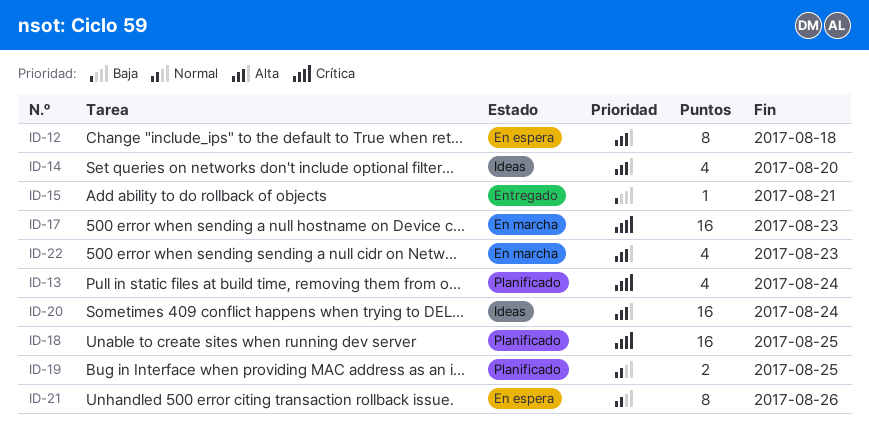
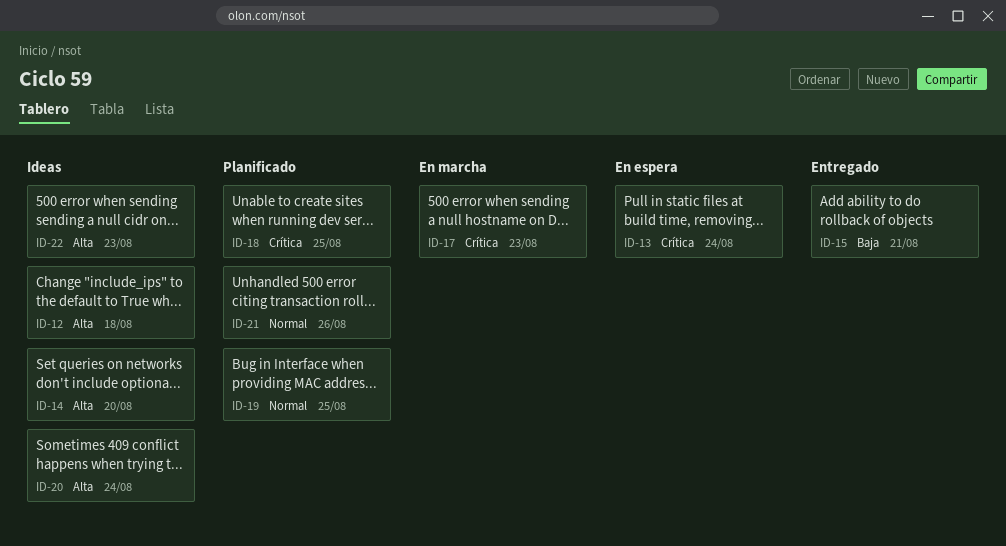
ID-12, status: En espera -> Ideas
ID-13, status: Planificado -> En espera
ID-21, status: En espera -> Planificado
ID-22, status: En marcha -> Ideas

